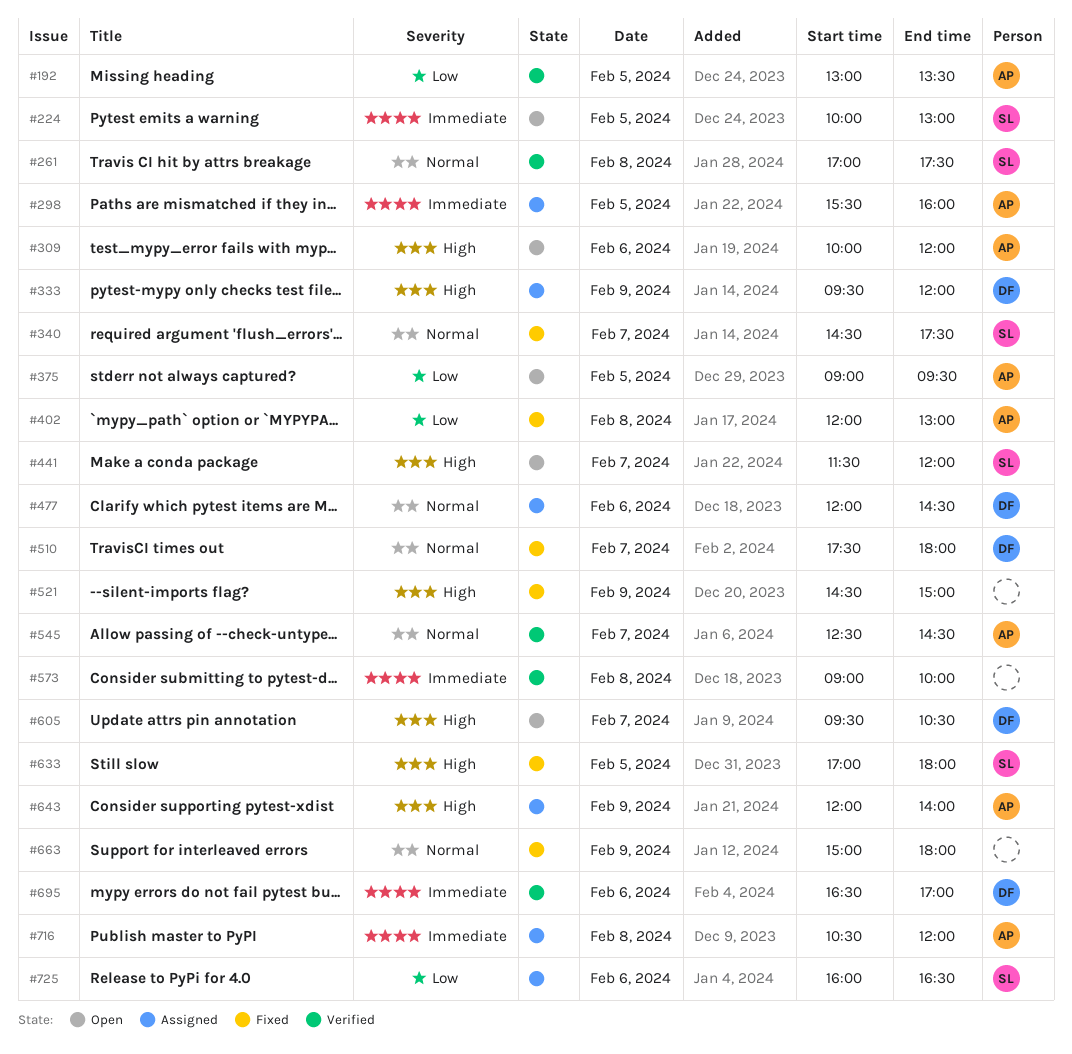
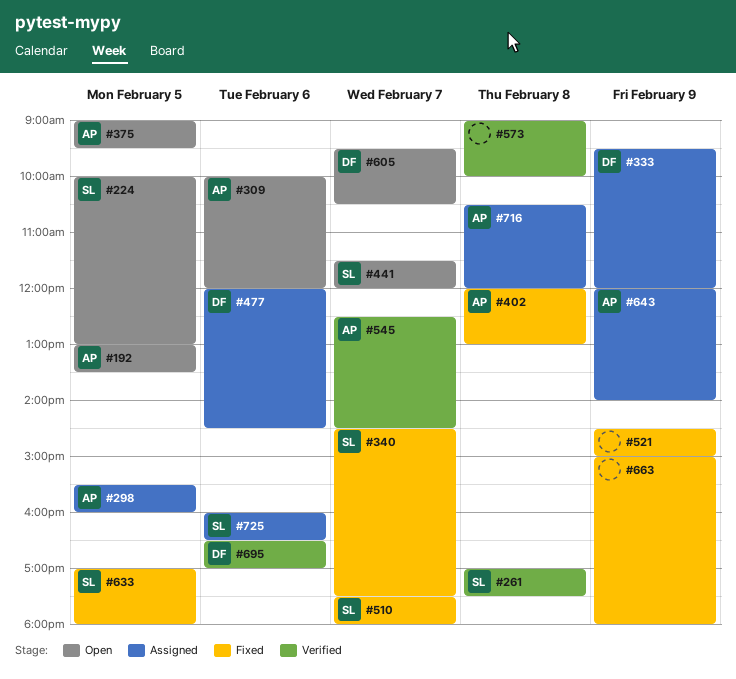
#192, status: Verified -> Open
#510, owner: DF -> SL

